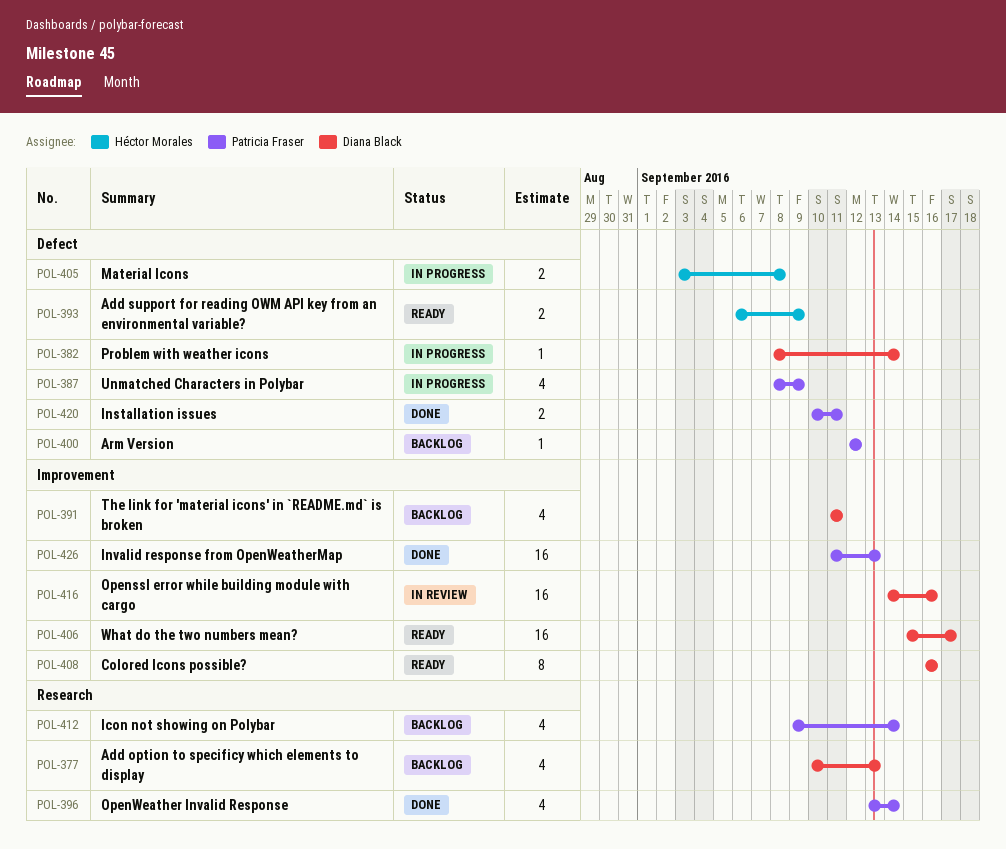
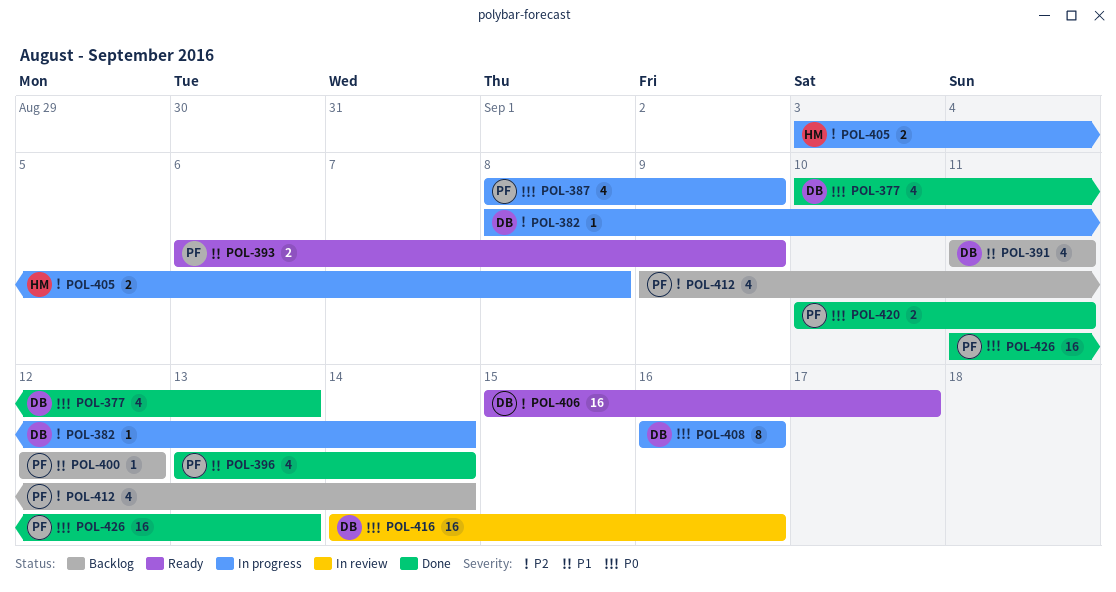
POL-377, status: Backlog -> Done
POL-393, owner: Héctor Morales -> Patricia Fraser
POL-408, status: Ready -> In progress

